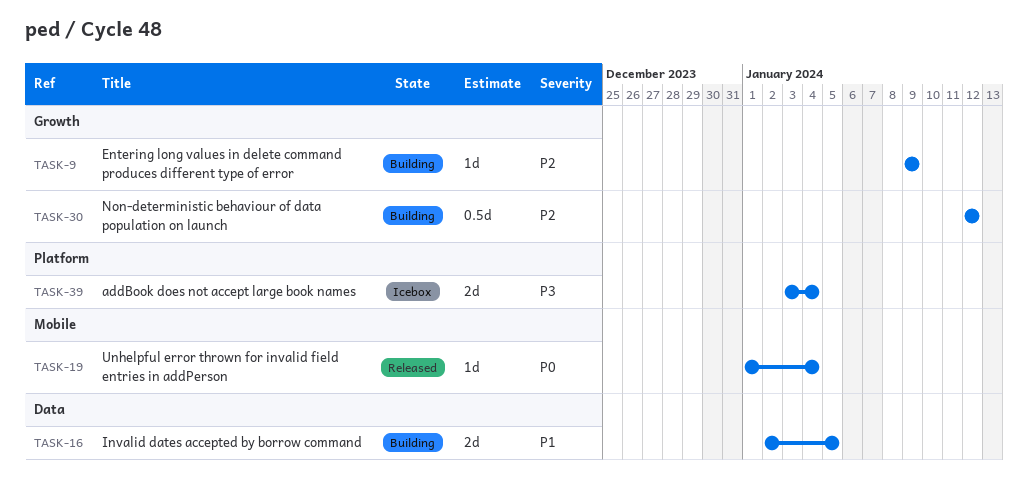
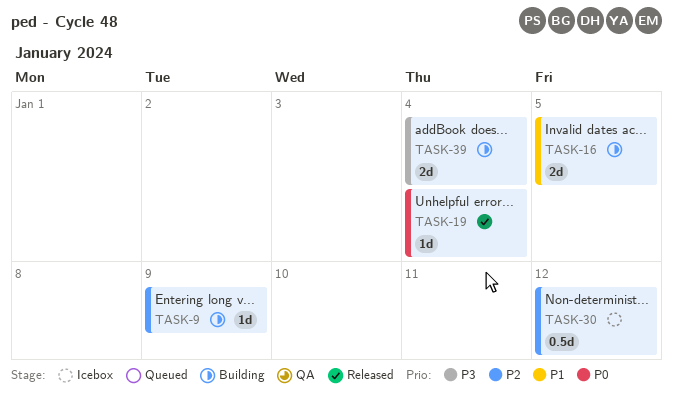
TASK-30, status: Building -> Icebox
TASK-39, status: Icebox -> Building

